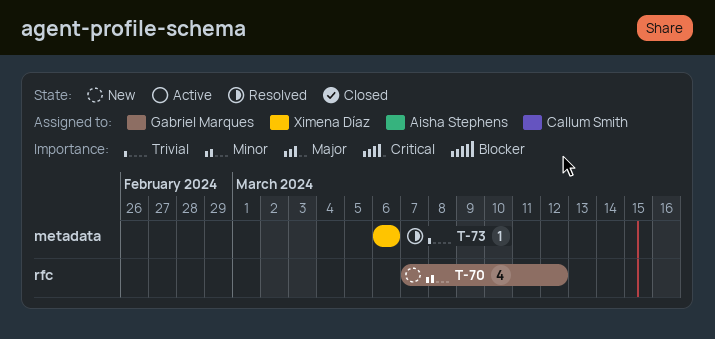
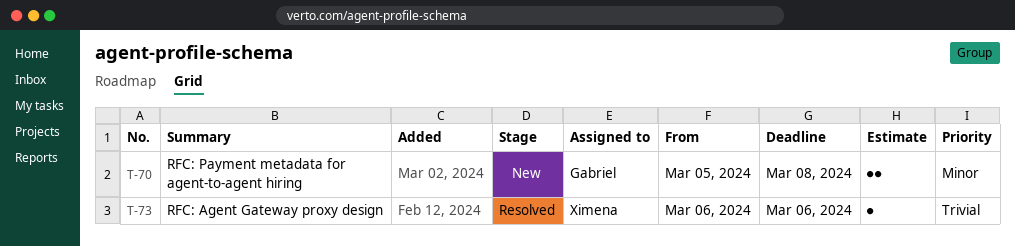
T-70, estimate: 4 -> 2
T-70, start: Mar 7 -> Mar 5
T-70, due: Mar 12 -> Mar 8

